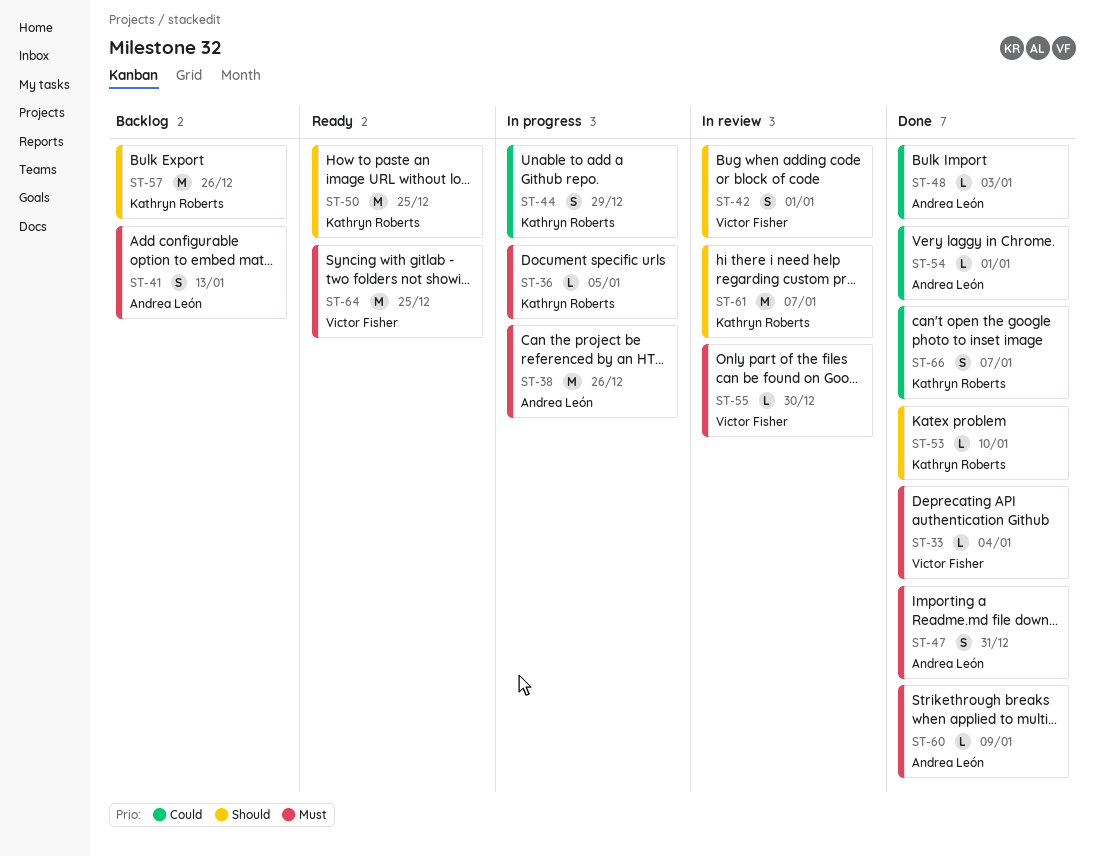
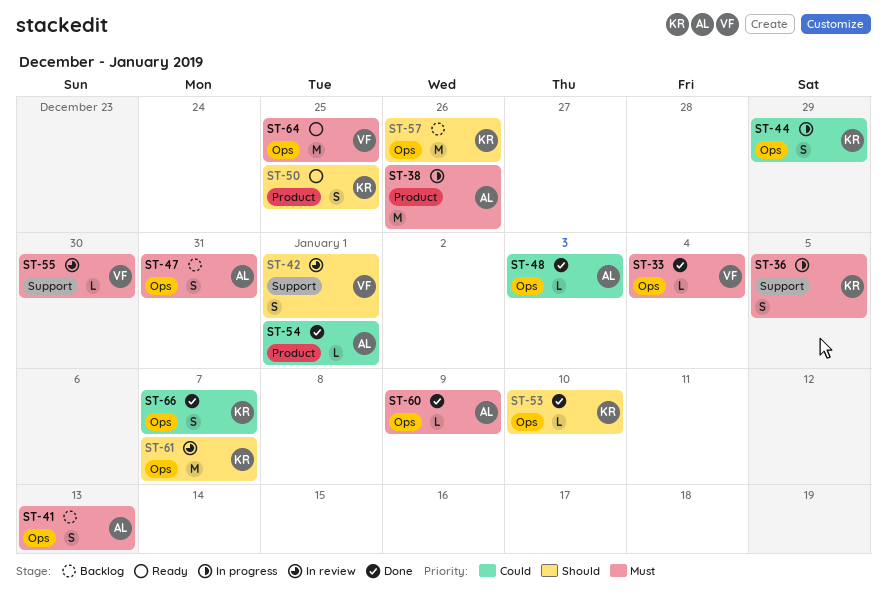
ST-36, estimate: L -> S
ST-47, status: Done -> Backlog
ST-50, estimate: M -> S

